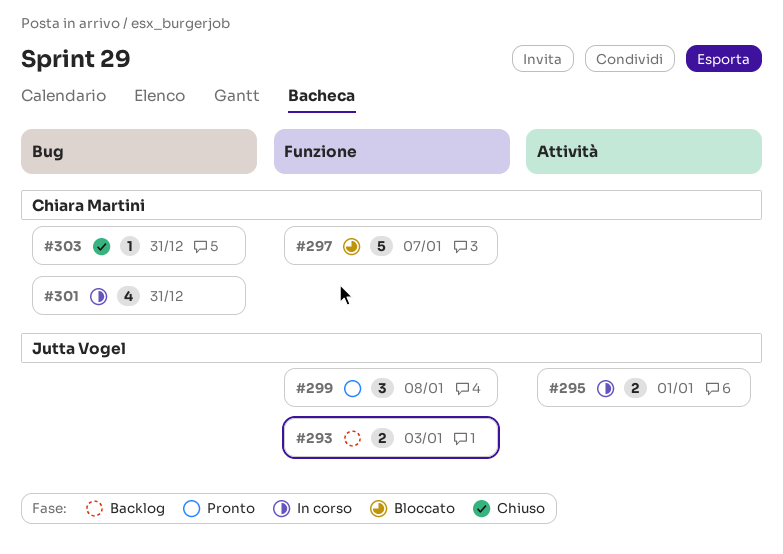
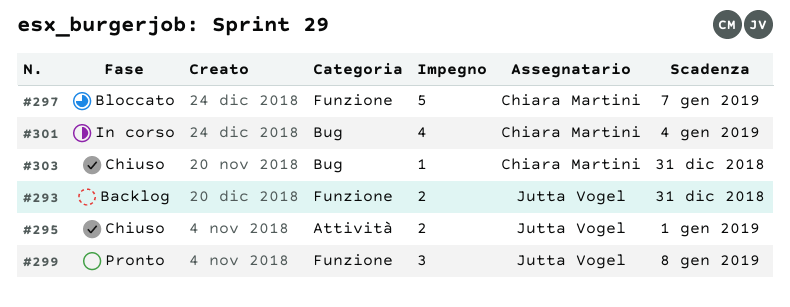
#293, due: Jan 3 -> Dec 31
#295, status: In corso -> Chiuso
#301, due: Dec 31 -> Jan 4

